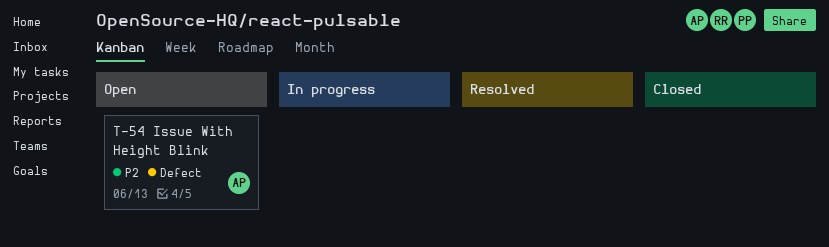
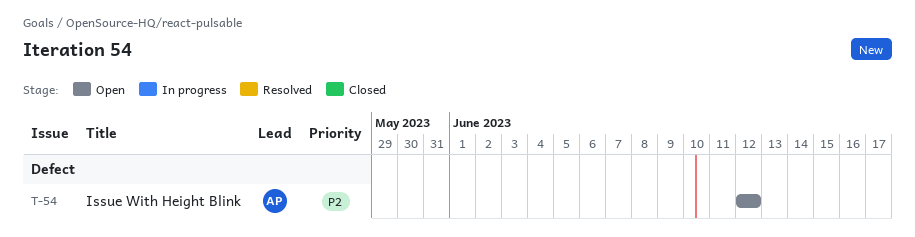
T-54, due: Jun 13 -> Jun 12

